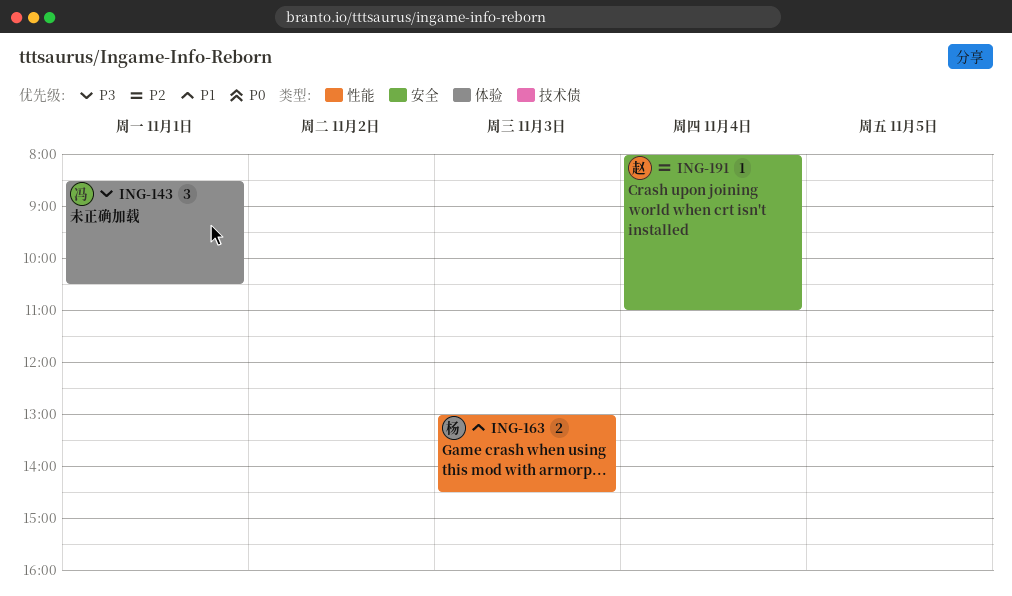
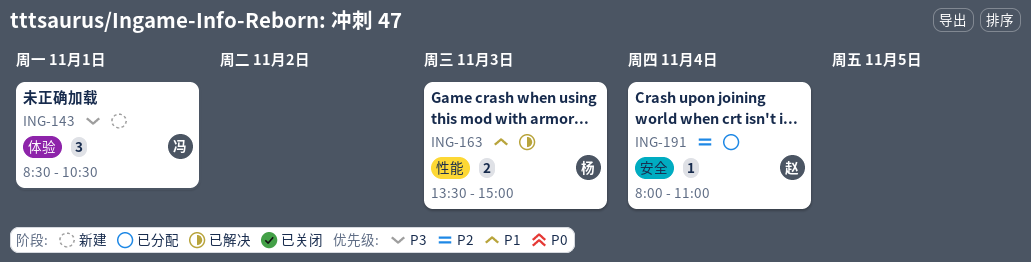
ING-163, begins: 13:00 -> 13:30
ING-163, ends: 14:30 -> 15:00

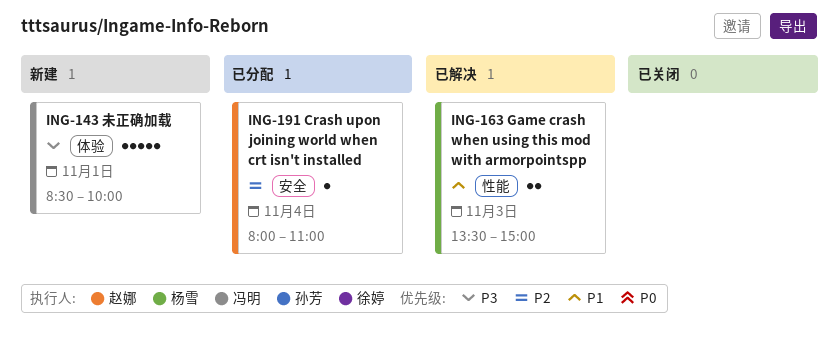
ING-143, estimate: 3 -> 5
ING-143, ends: 10:30 -> 10:00

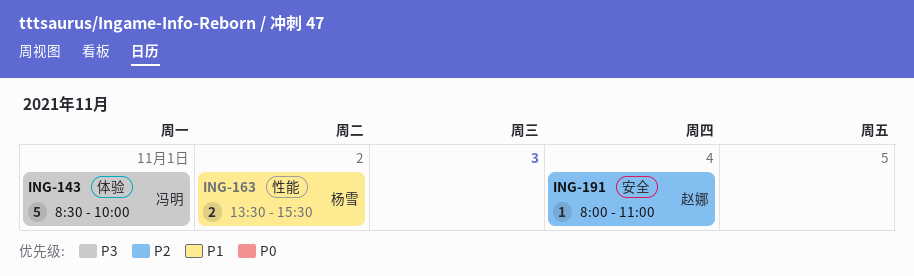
ING-163, day: Nov 3 -> Nov 2
ING-163, ends: 15:00 -> 15:30

